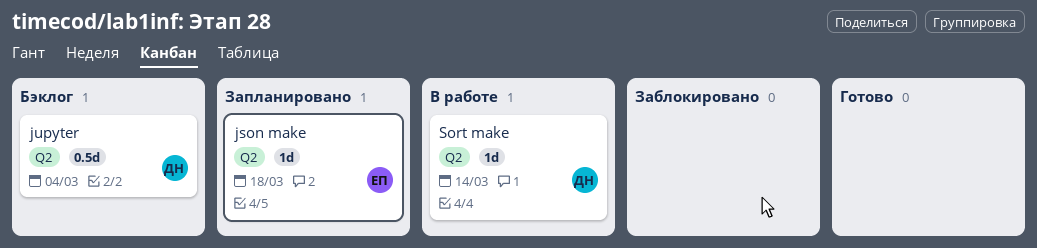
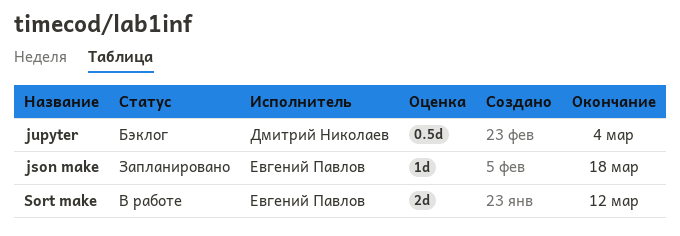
Sort make, owner: Дмитрий Николаев -> Евгений Павлов
Sort make, estimate: 1d -> 2d
Sort make, due: Mar 14 -> Mar 12

